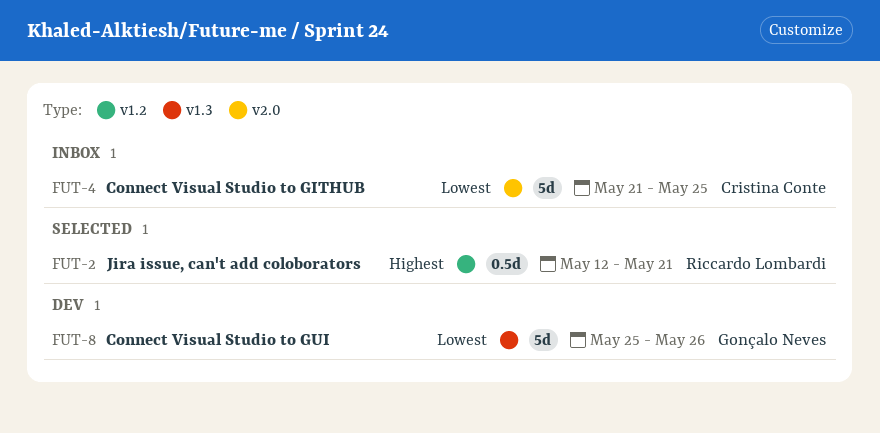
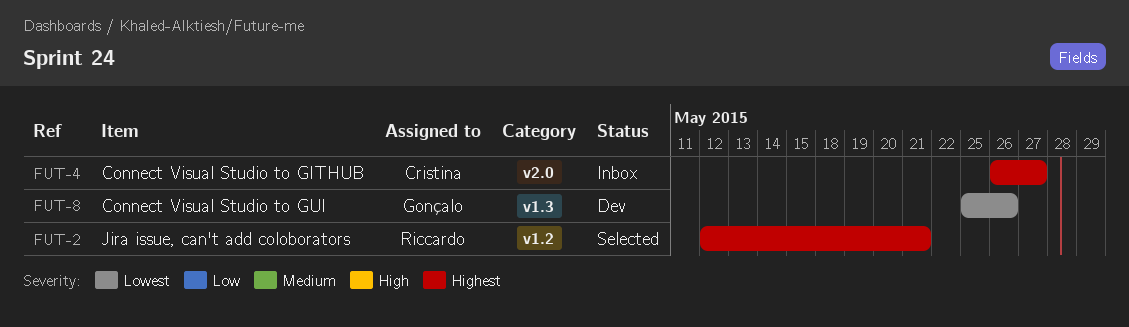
FUT-4, priority: Lowest -> Highest
FUT-4, start: May 21 -> May 26
FUT-4, due: May 25 -> May 27

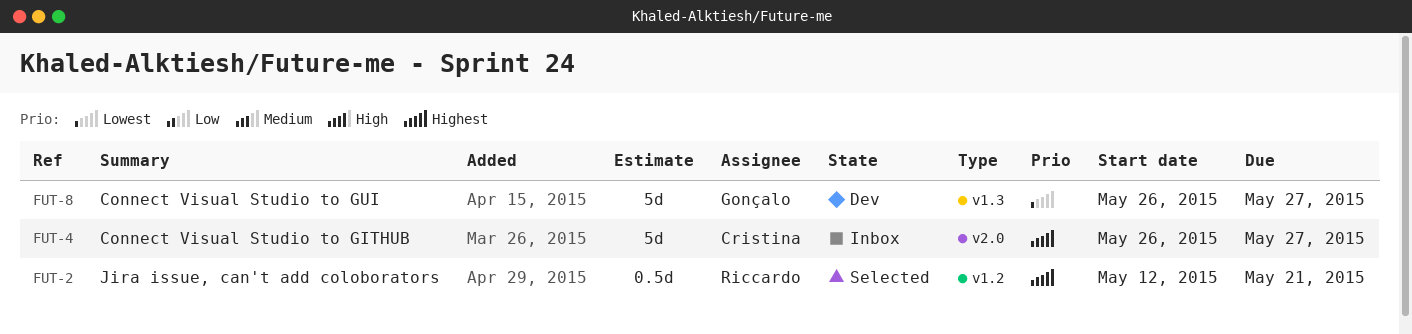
FUT-8, start: May 25 -> May 26
FUT-8, due: May 26 -> May 27

